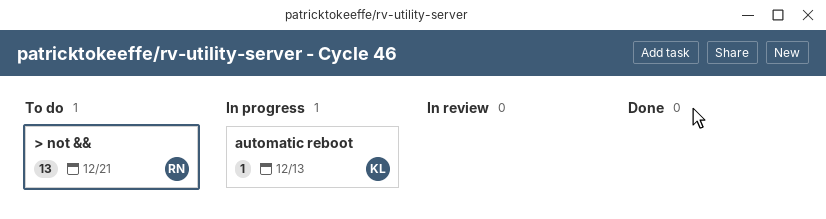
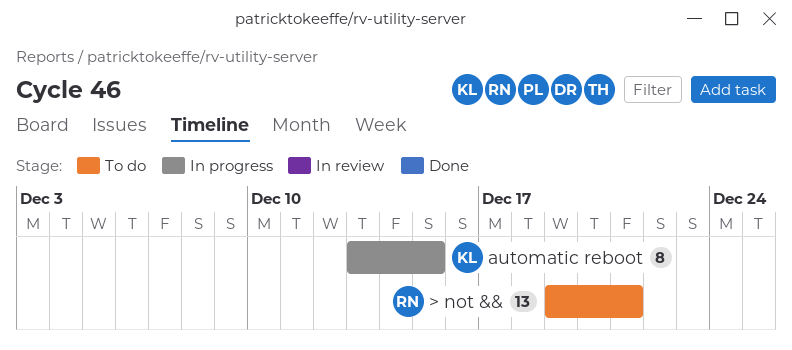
automatic reboot, estimate: 1 -> 8
automatic reboot, due: Dec 13 -> Dec 15

